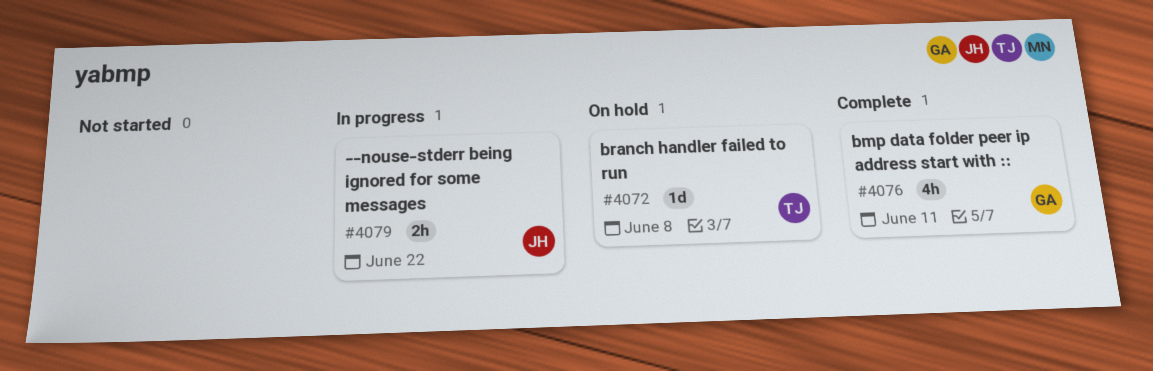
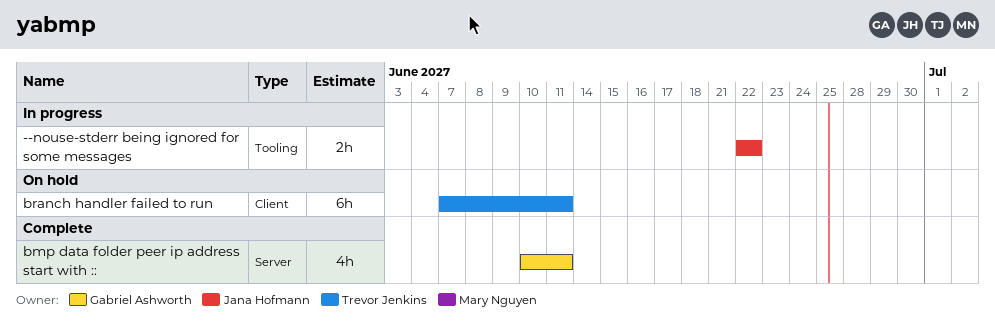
branch handler failed to run, estimate: 1d -> 6h
branch handler failed to run, due: Jun 8 -> Jun 11

